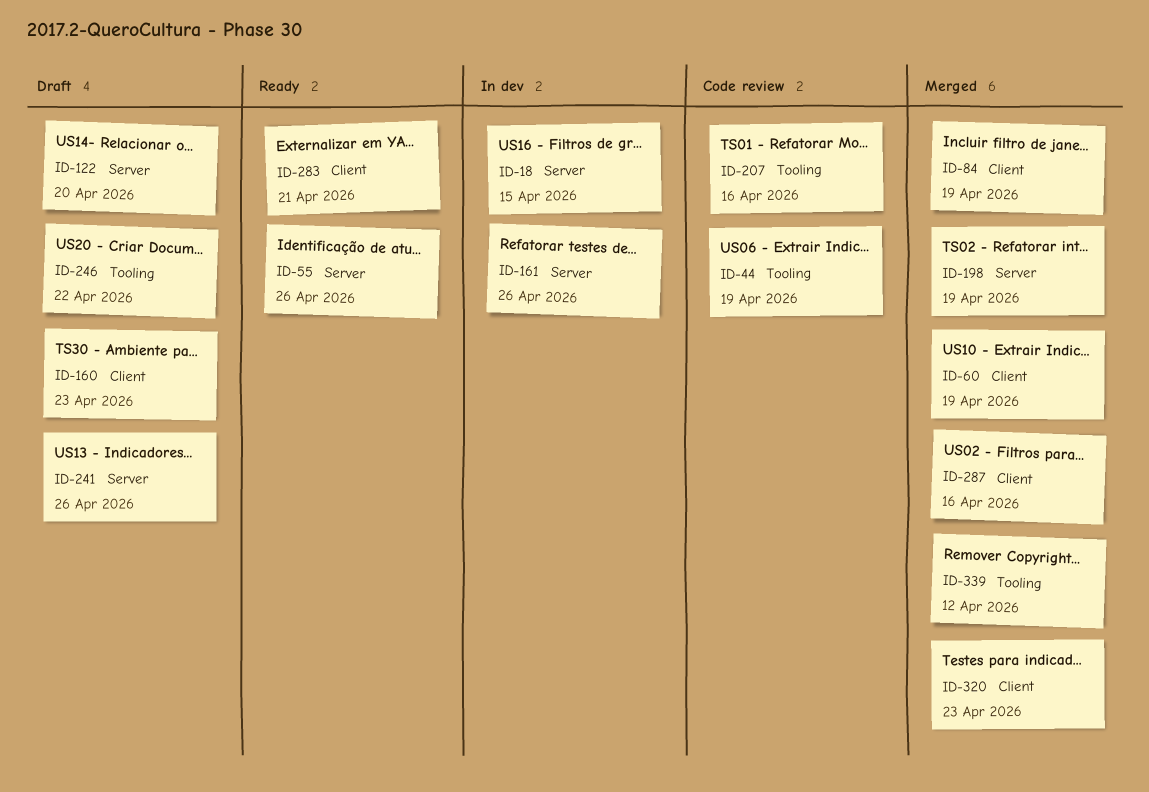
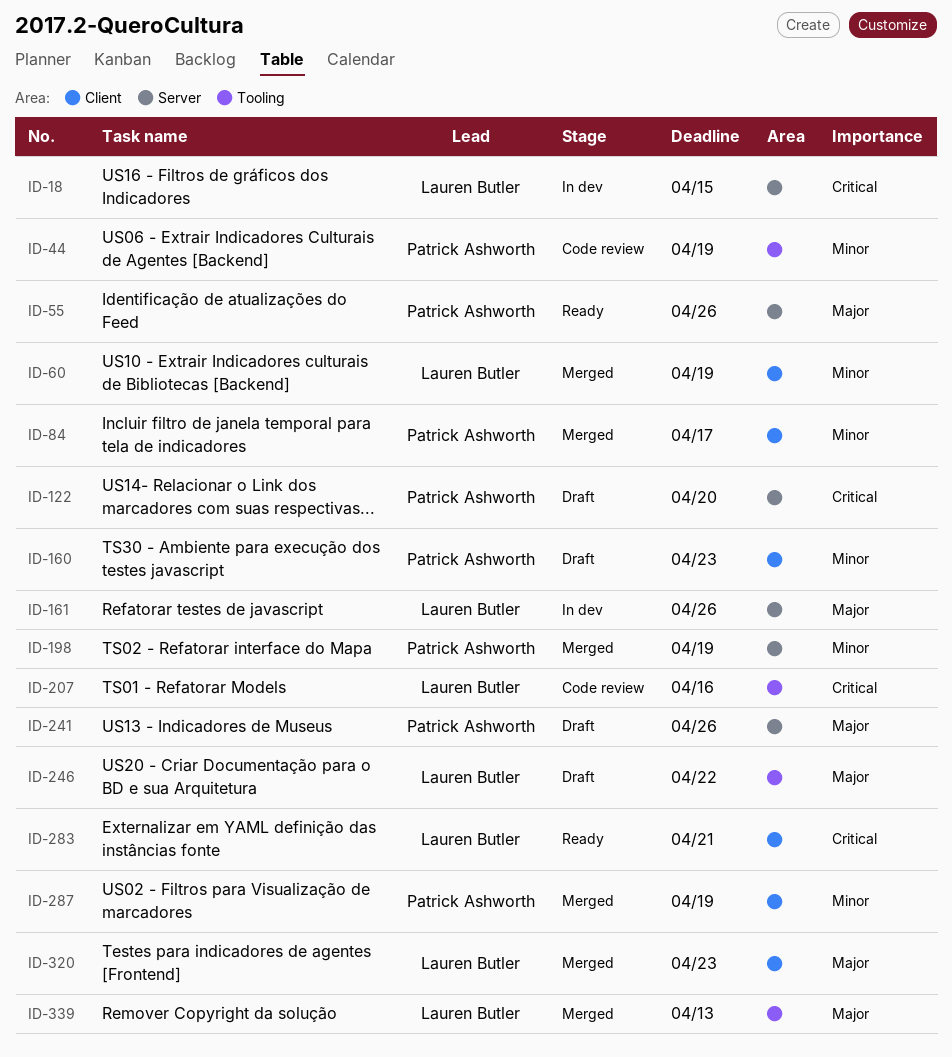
ID-84, due: Apr 19 -> Apr 17
ID-287, due: Apr 16 -> Apr 19
ID-339, due: Apr 12 -> Apr 13

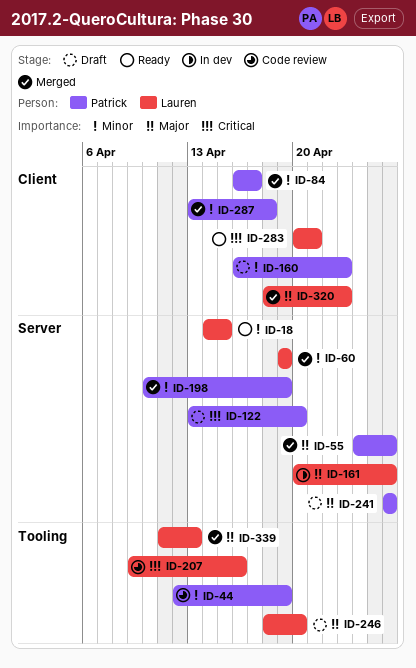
ID-18, status: In dev -> Ready
ID-18, priority: Critical -> Minor
ID-55, status: Ready -> Merged
ID-60, label: Client -> Server
ID-246, due: Apr 22 -> Apr 20
ID-287, due: Apr 19 -> Apr 18

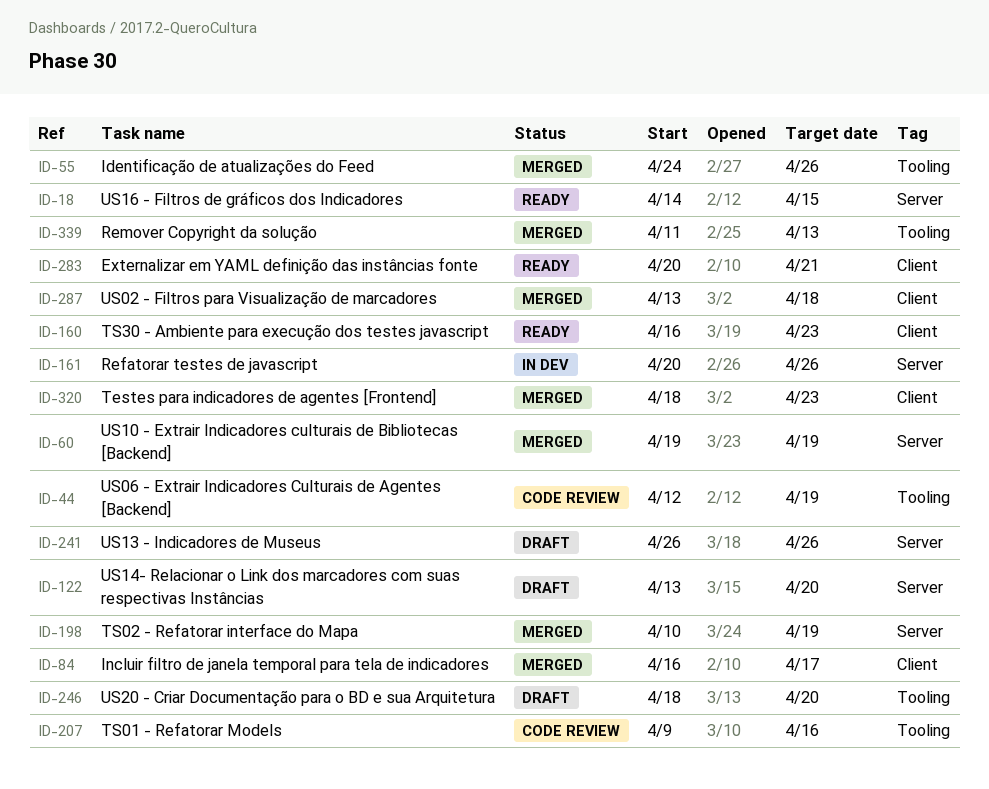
ID-55, label: Server -> Tooling
ID-160, status: Draft -> Ready

